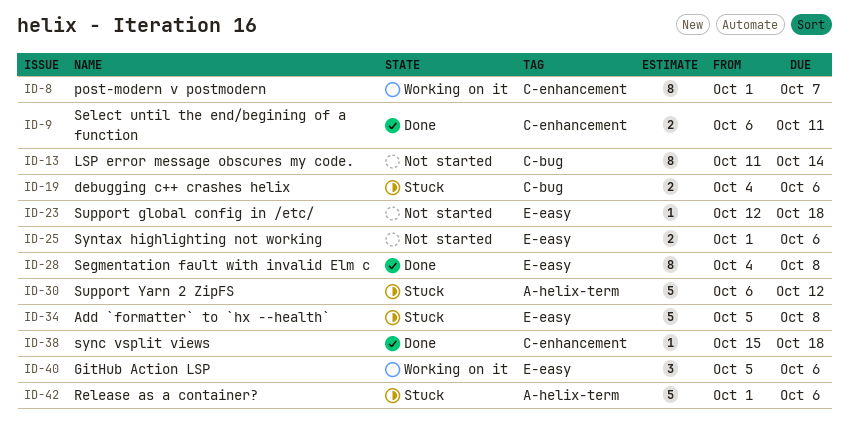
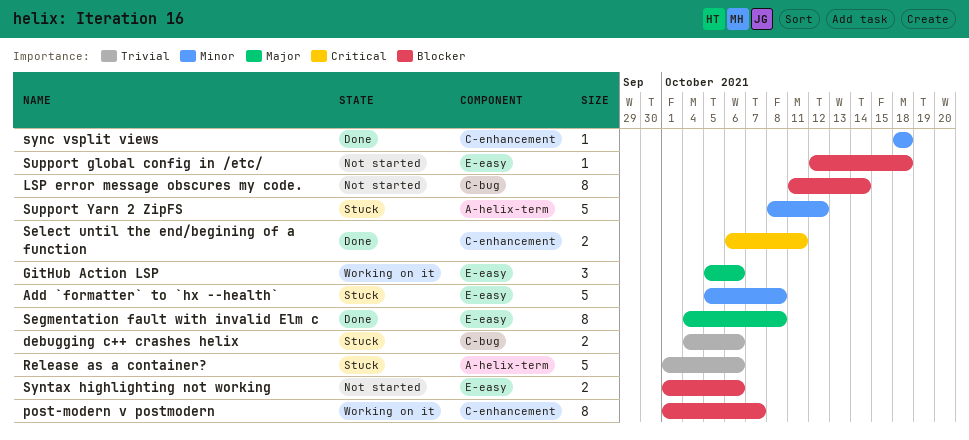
Support Yarn 2 ZipFS, start: Oct 6 -> Oct 8
sync vsplit views, start: Oct 15 -> Oct 18

